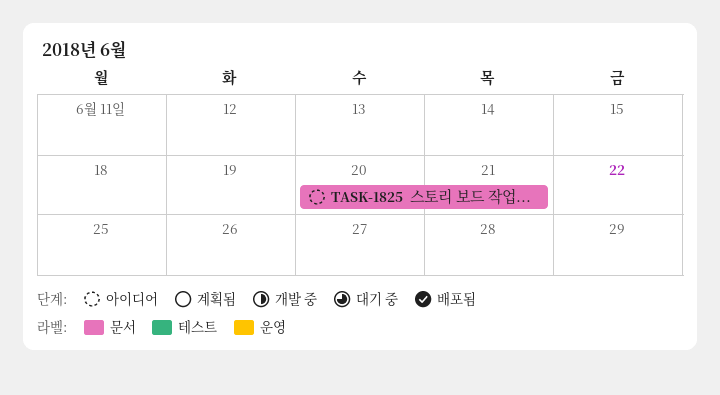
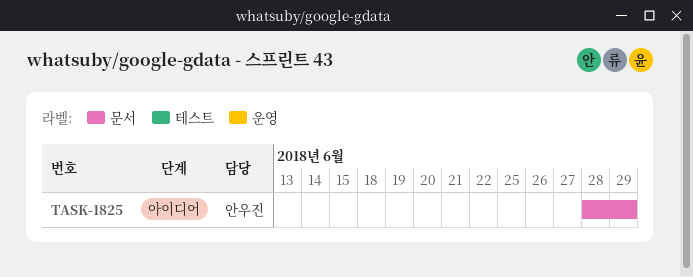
TASK-1825, start: Jun 20 -> Jun 28
TASK-1825, due: Jun 21 -> Jun 29

